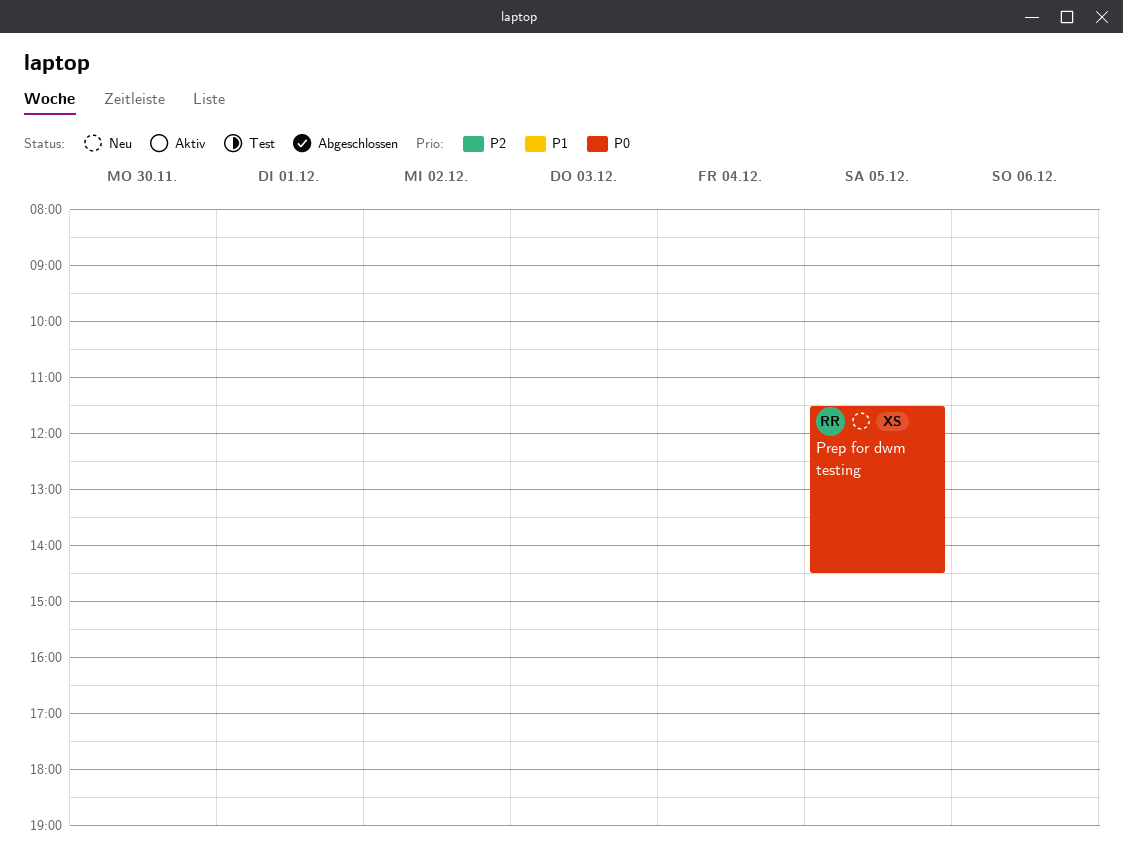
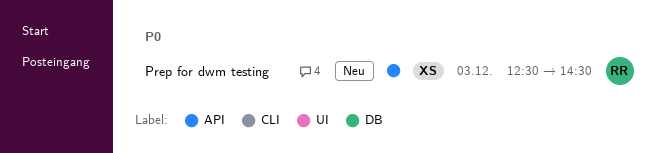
Prep for dwm testing, day: Dec 5 -> Dec 3
Prep for dwm testing, begins: 11:30 -> 12:30

